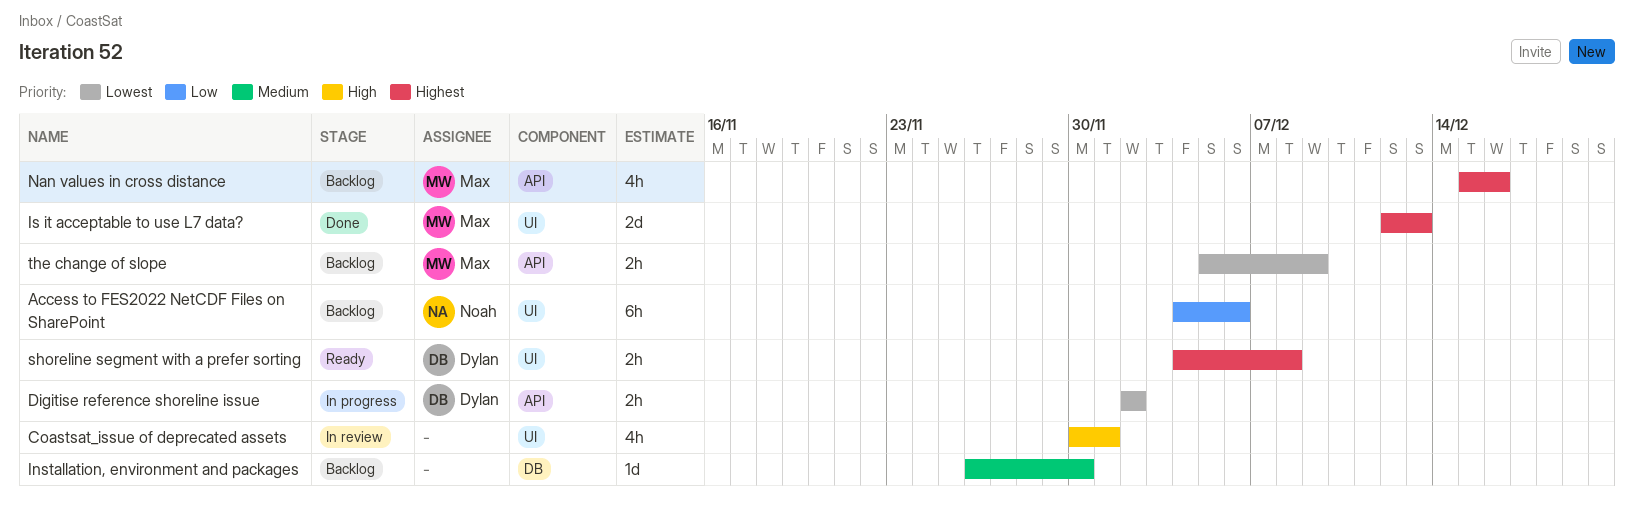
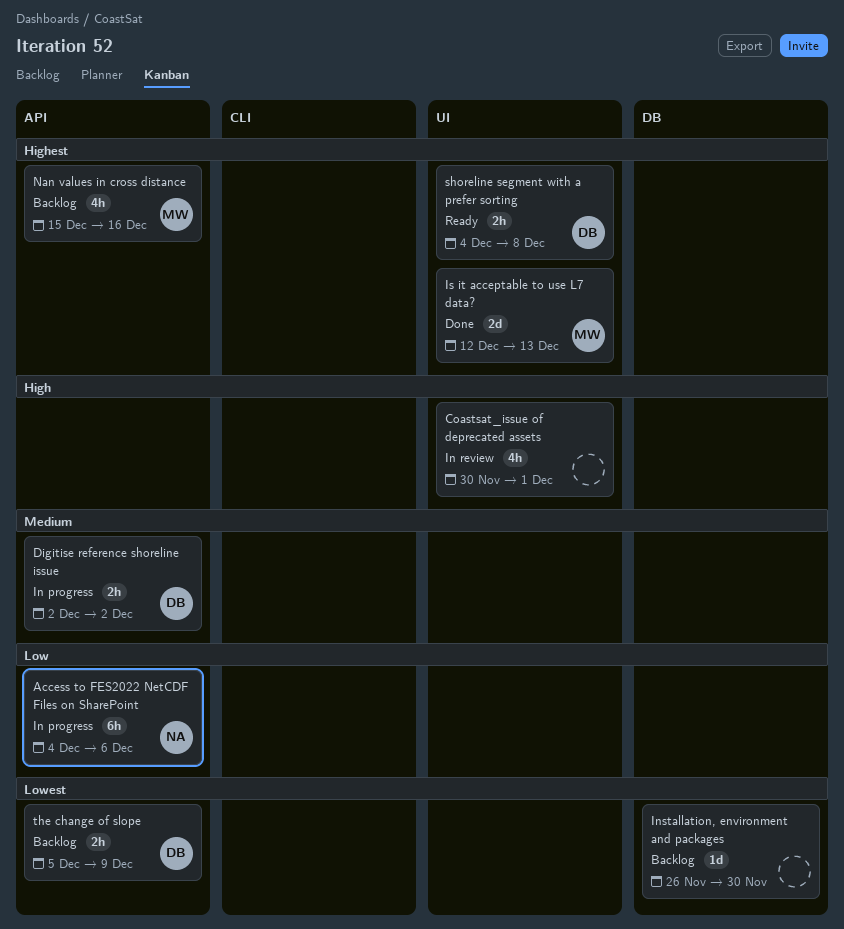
Access to FES2022 NetCDF Files on SharePoint, status: Backlog -> In progress
Access to FES2022 NetCDF Files on SharePoint, label: UI -> API
Digitise reference shoreline issue, priority: Lowest -> Medium
Installation, environment and packages, priority: Medium -> Lowest
the change of slope, owner: Max -> Dylan

